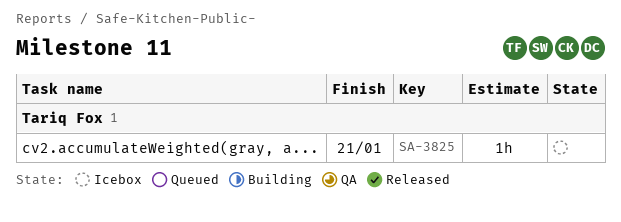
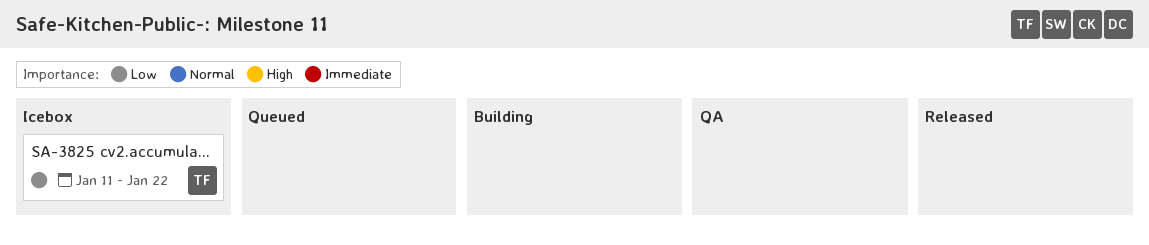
SA-3825, due: Jan 21 -> Jan 22

